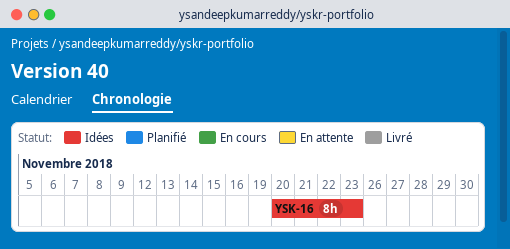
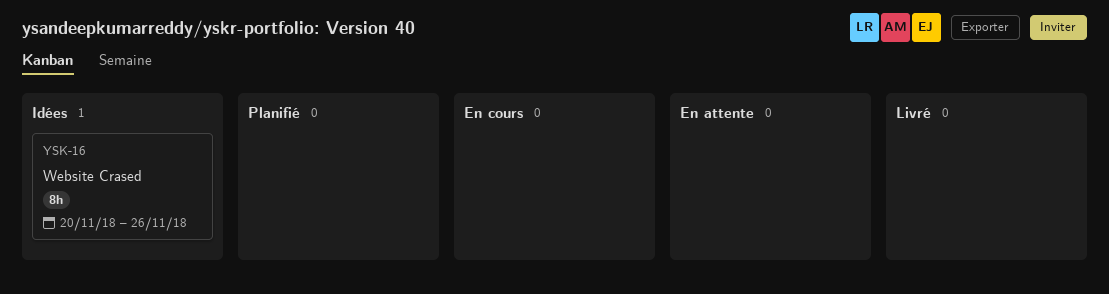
YSK-16, due: Nov 23 -> Nov 26

